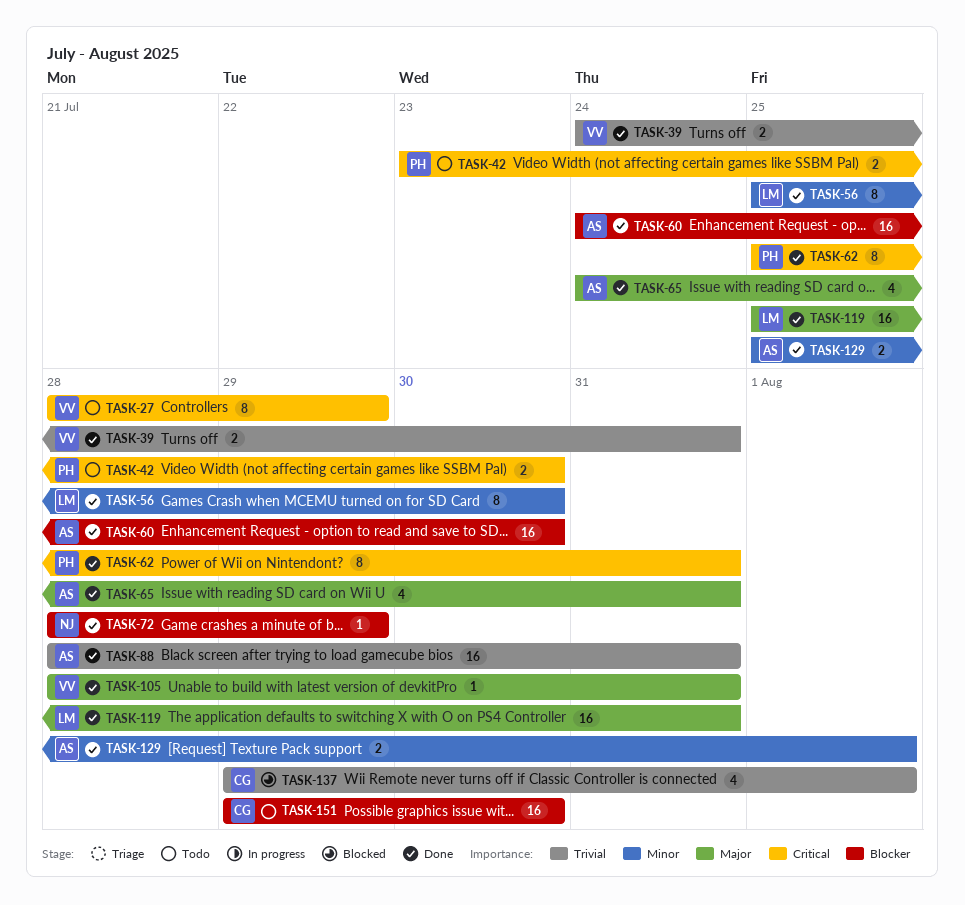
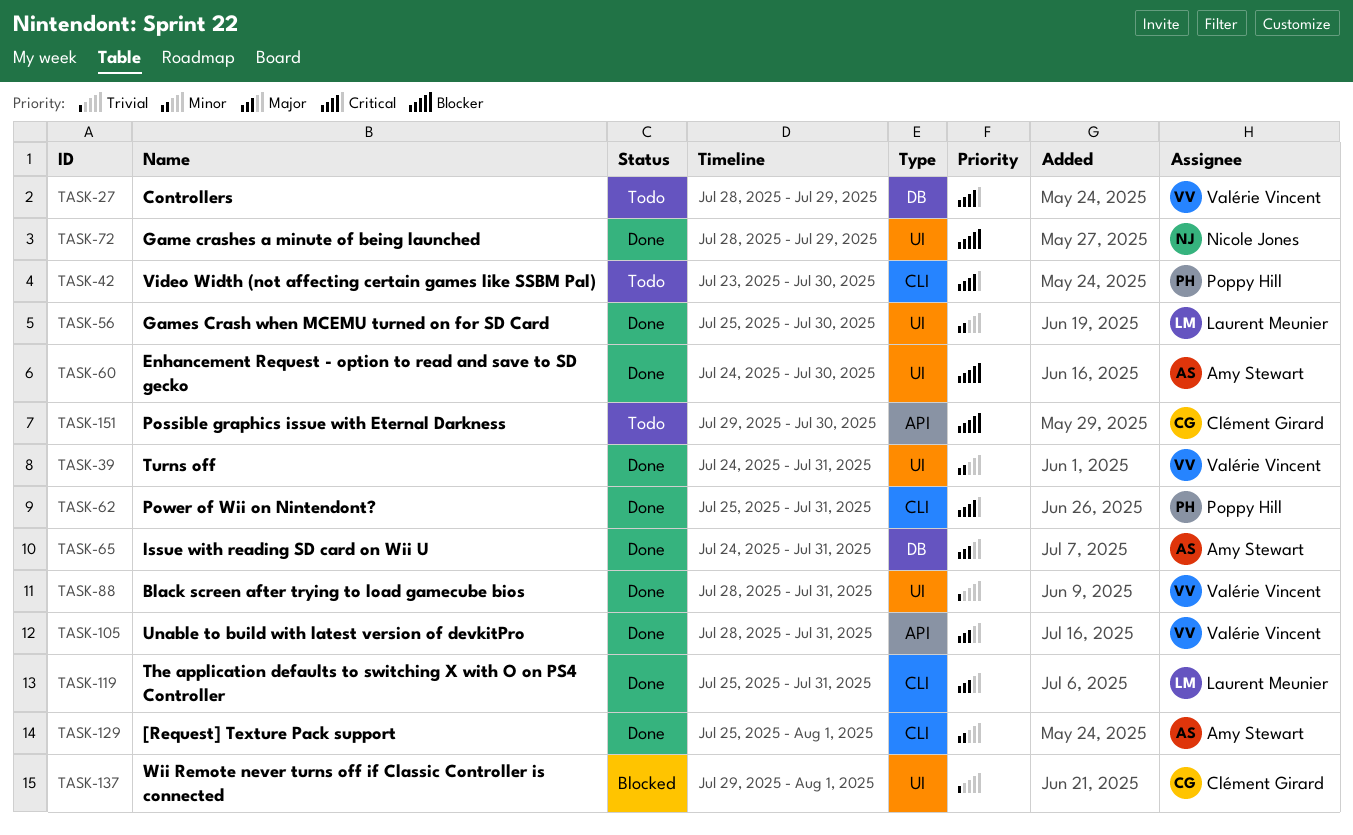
TASK-39, priority: Trivial -> Minor
TASK-88, owner: Amy Stewart -> Valérie Vincent

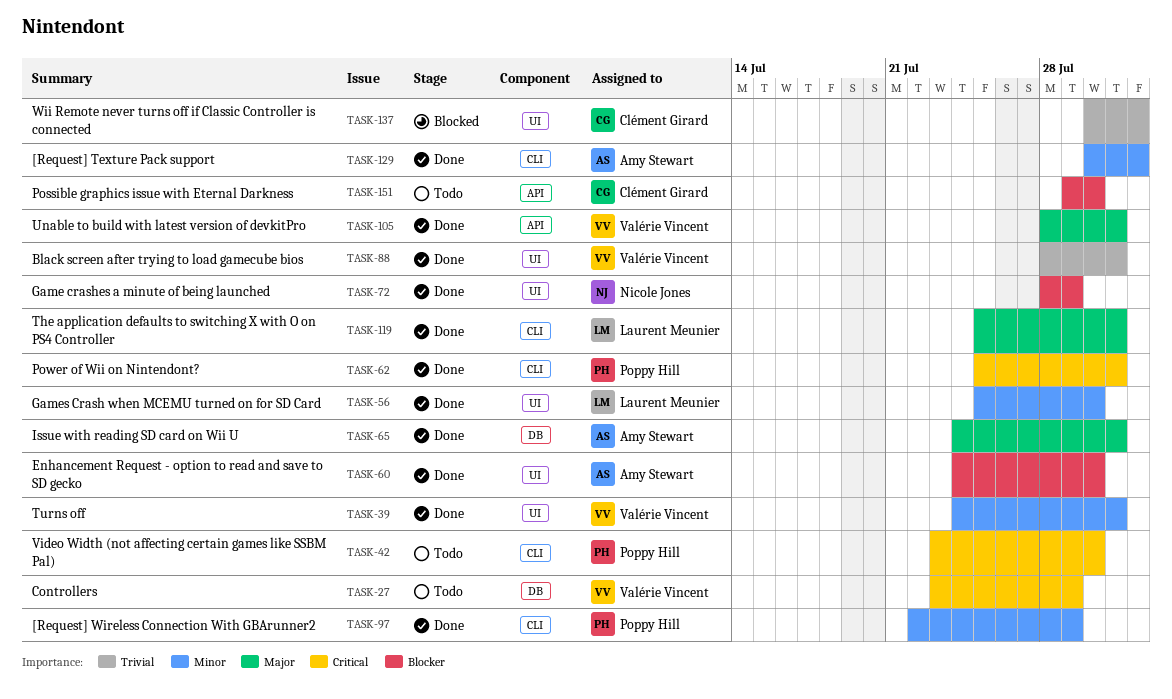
TASK-27, start: Jul 28 -> Jul 23
TASK-97: none -> present
TASK-129, start: Jul 25 -> Jul 30
TASK-137, start: Jul 29 -> Jul 30

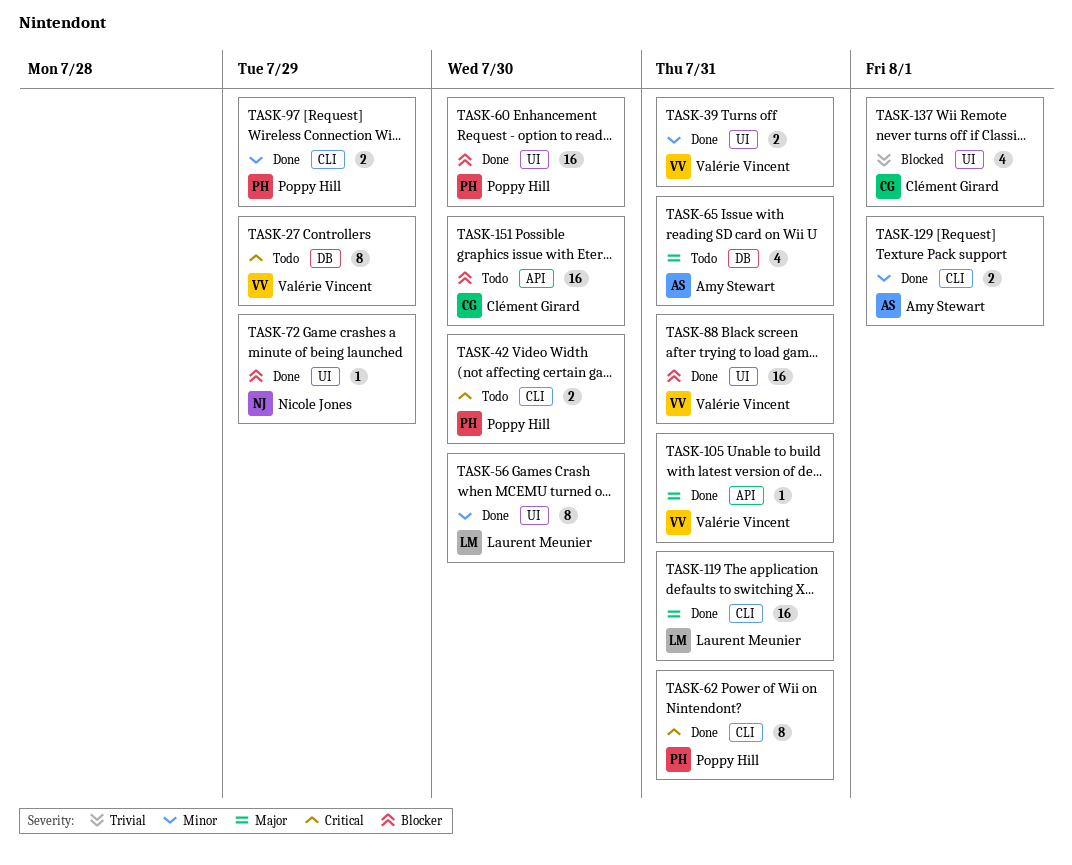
TASK-60, owner: Amy Stewart -> Poppy Hill
TASK-65, status: Done -> Todo
TASK-88, priority: Trivial -> Blocker

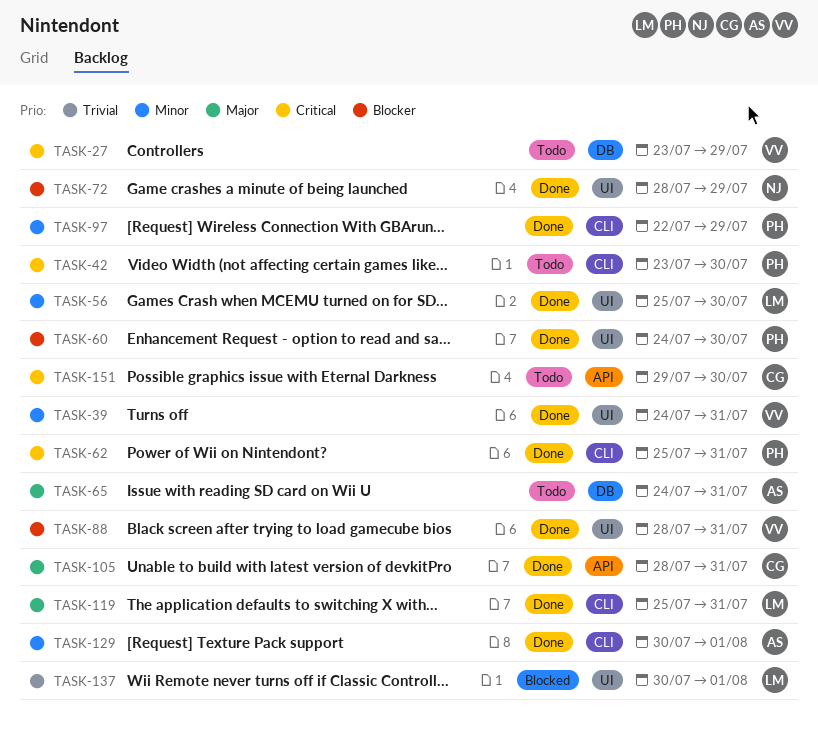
TASK-105, owner: Valérie Vincent -> Clément Girard
TASK-137, owner: Clément Girard -> Laurent Meunier
TASK-151, priority: Blocker -> Critical

